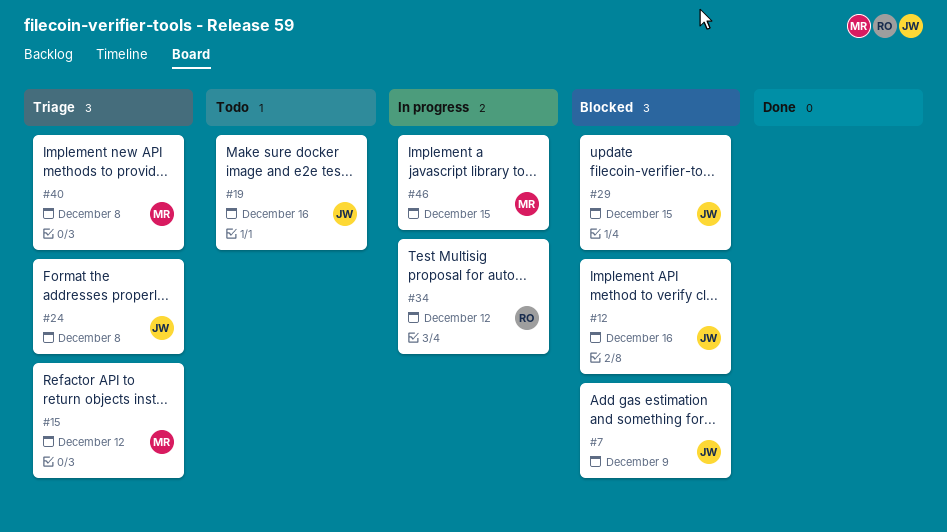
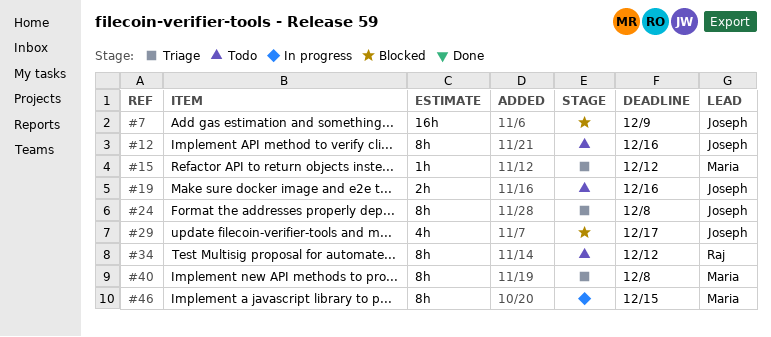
#12, status: Blocked -> Todo
#29, due: Dec 15 -> Dec 17
#34, status: In progress -> Todo

